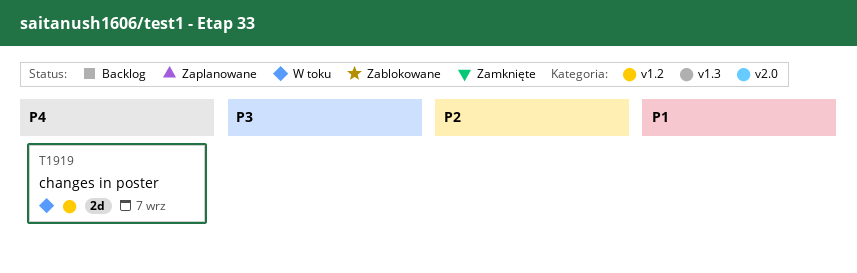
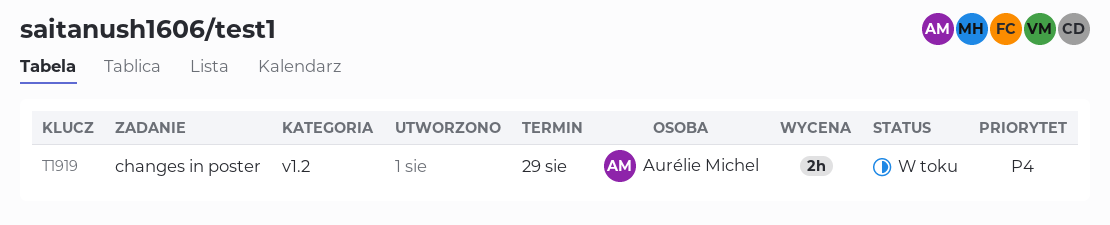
T1919, estimate: 2d -> 2h
T1919, due: Sep 7 -> Aug 29

